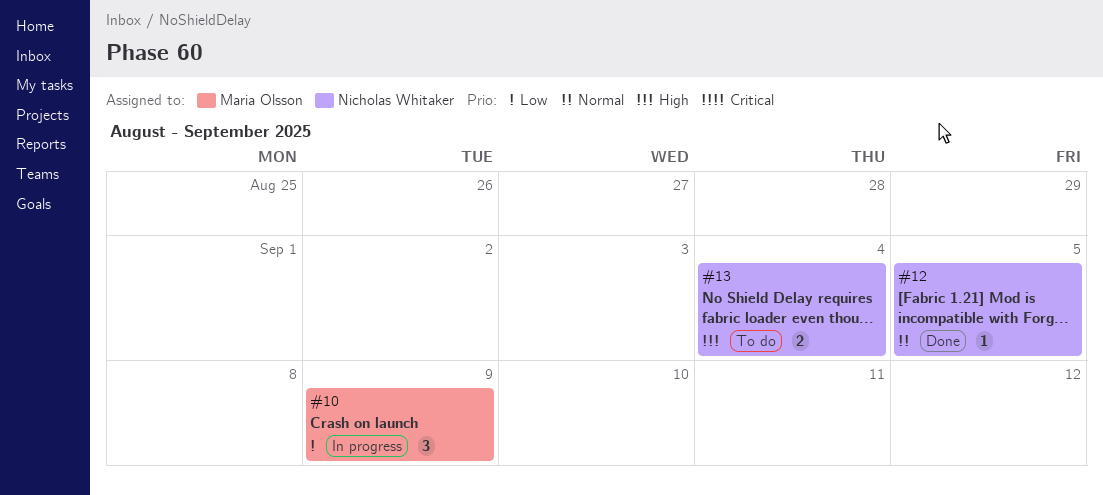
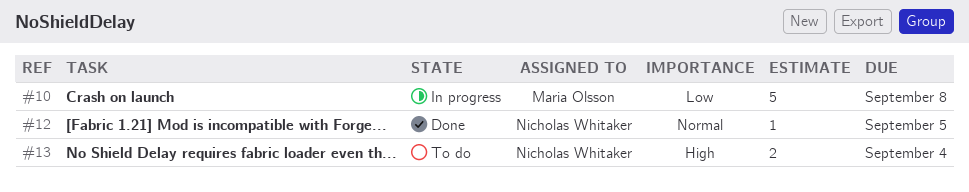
#10, estimate: 3 -> 5
#10, due: Sep 9 -> Sep 8

